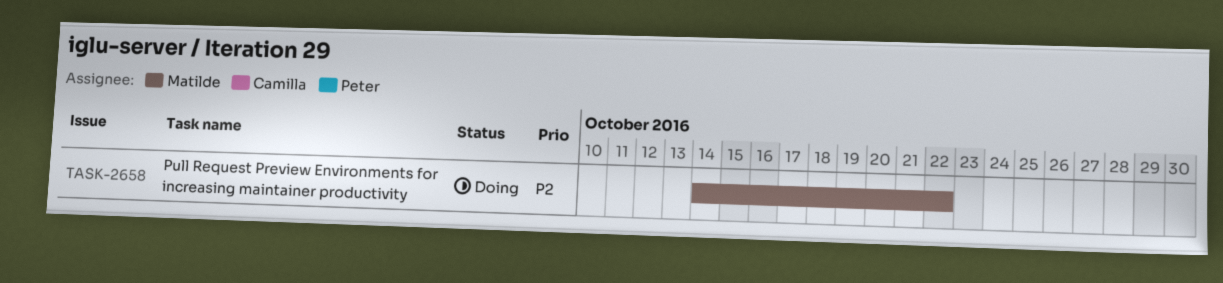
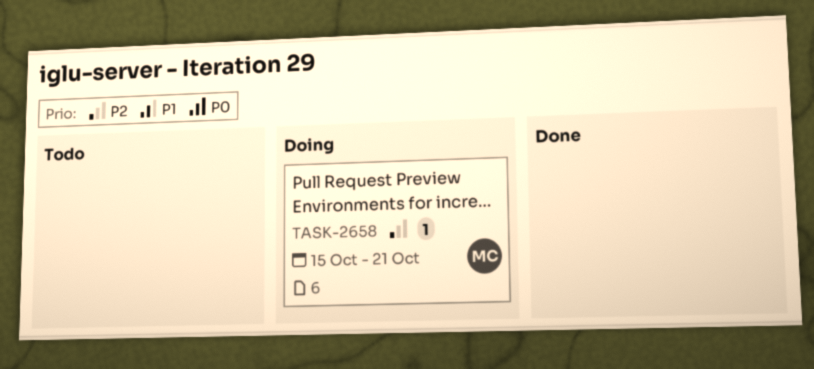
TASK-2658, start: Oct 14 -> Oct 15
TASK-2658, due: Oct 22 -> Oct 21

